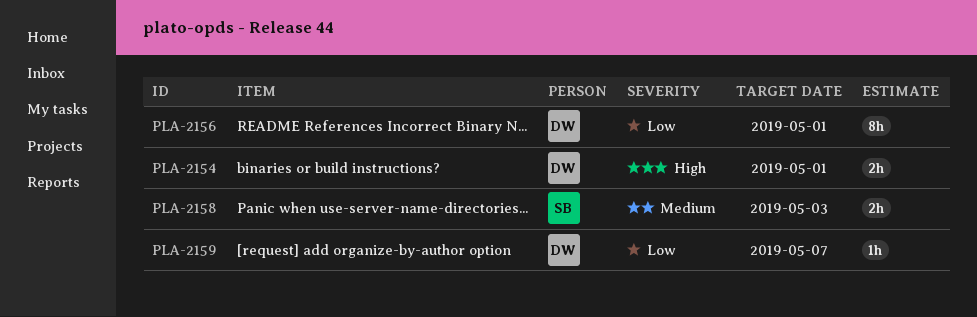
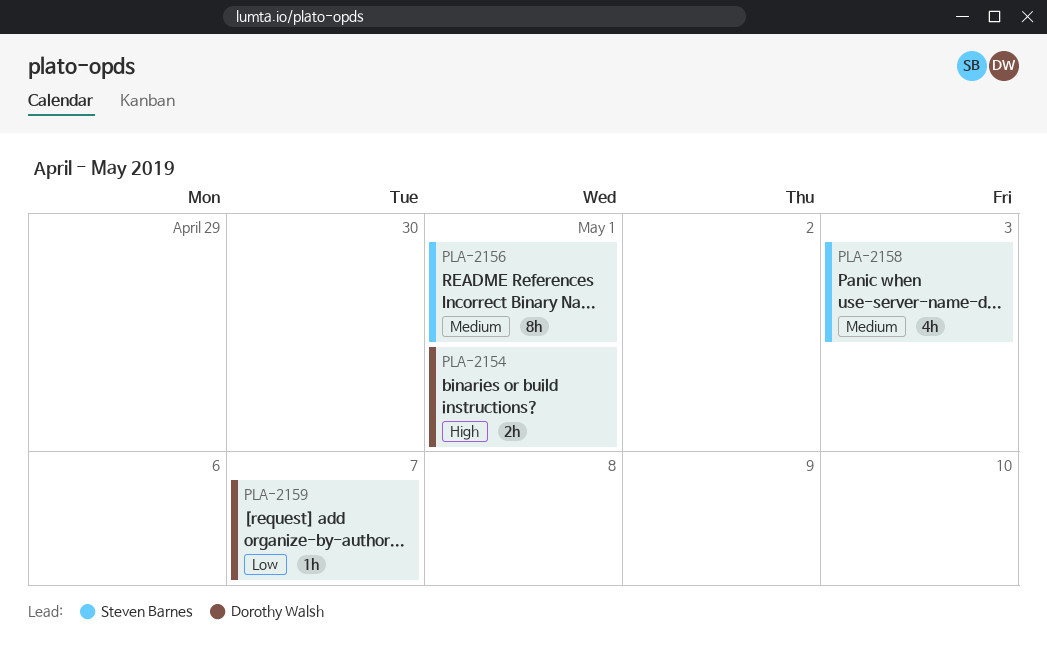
PLA-2156, owner: Dorothy Walsh -> Steven Barnes
PLA-2156, priority: Low -> Medium
PLA-2158, estimate: 2h -> 4h

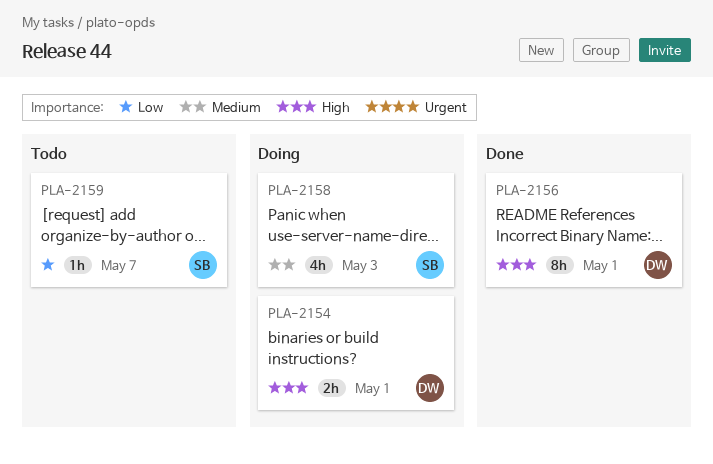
PLA-2156, owner: Steven Barnes -> Dorothy Walsh
PLA-2156, priority: Medium -> High
PLA-2159, owner: Dorothy Walsh -> Steven Barnes

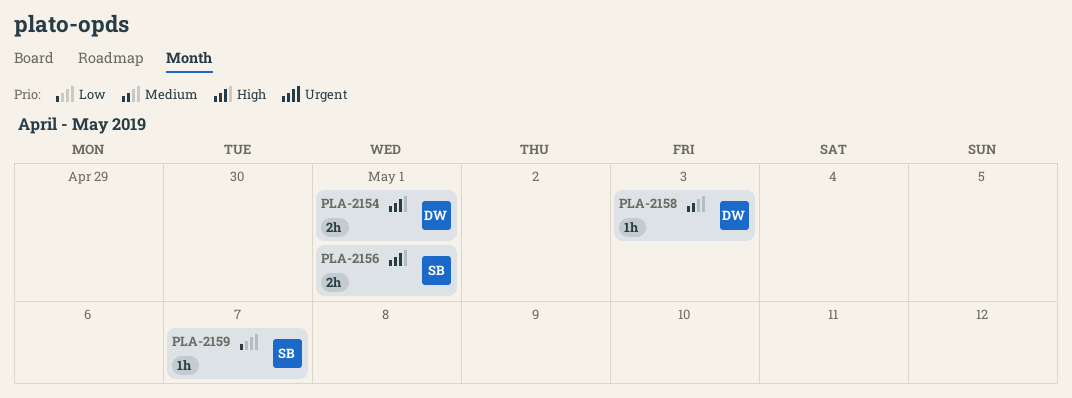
PLA-2156, owner: DW -> SB
PLA-2156, estimate: 8h -> 2h
PLA-2158, owner: SB -> DW
PLA-2158, estimate: 4h -> 1h

